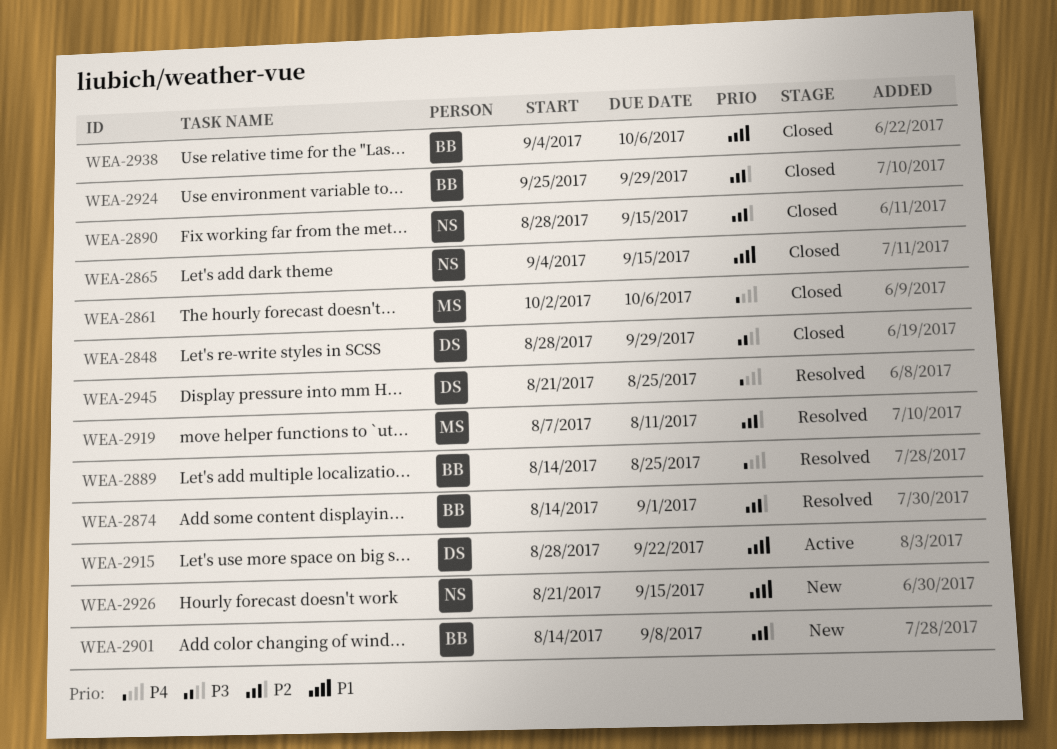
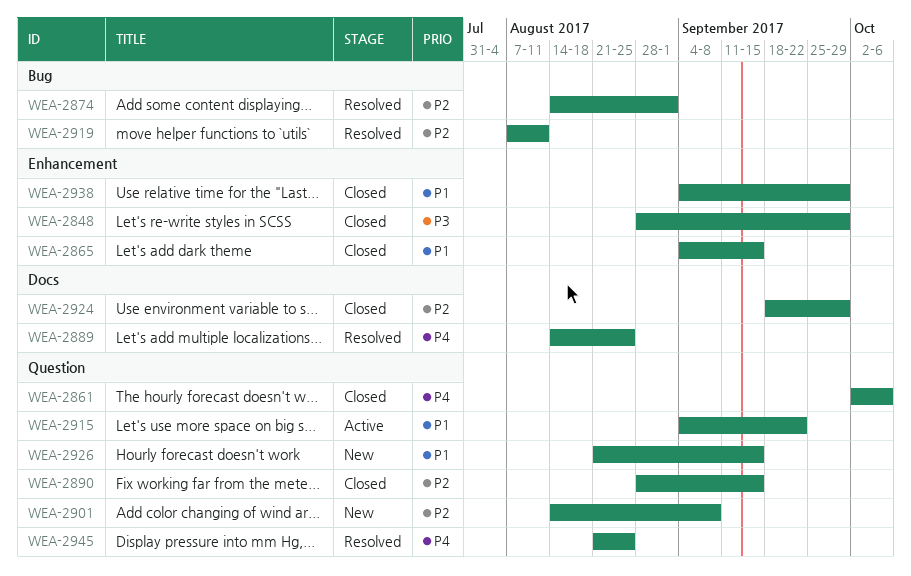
WEA-2915, start: Aug 28 -> Sep 4
WEA-2924, start: Sep 25 -> Sep 18
WEA-2938, due: Oct 6 -> Sep 29

